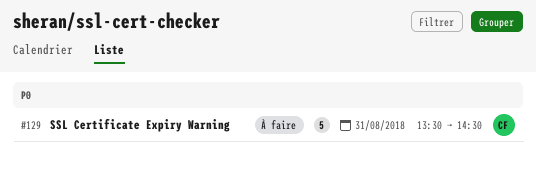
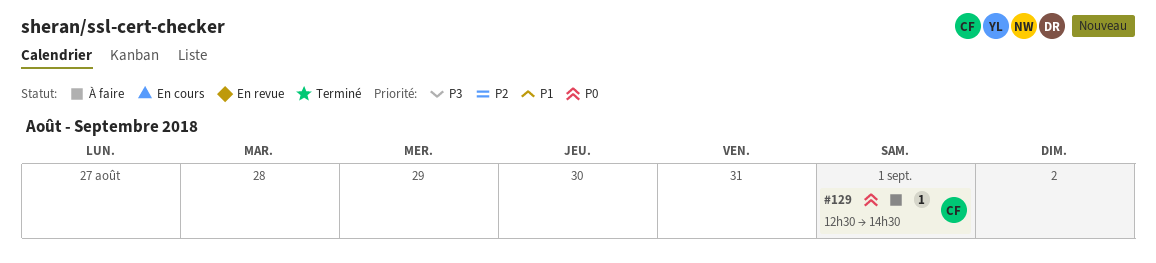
#129, estimate: 5 -> 1
#129, day: Aug 31 -> Sep 1
#129, begins: 13:30 -> 12:30

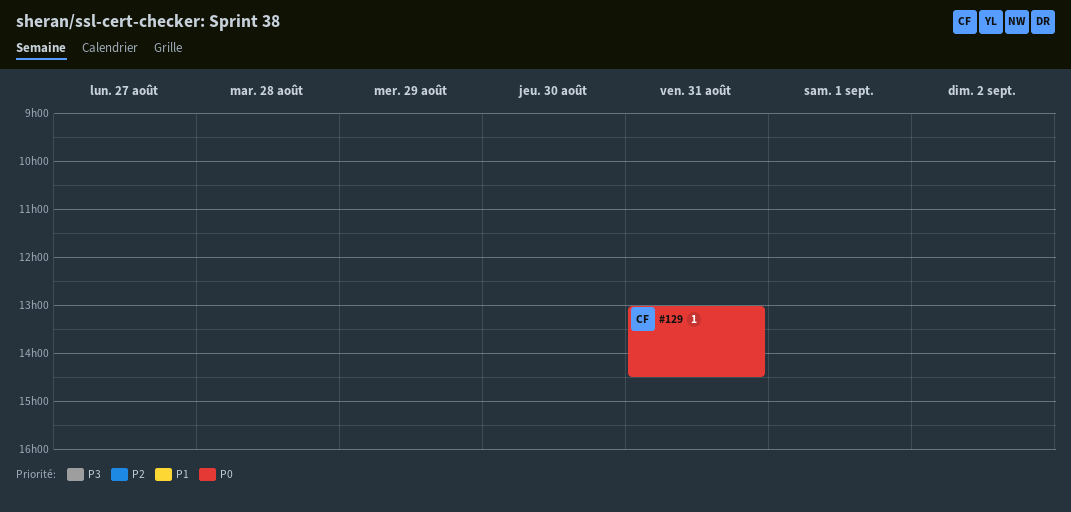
#129, day: Sep 1 -> Aug 31
#129, begins: 12:30 -> 13:00

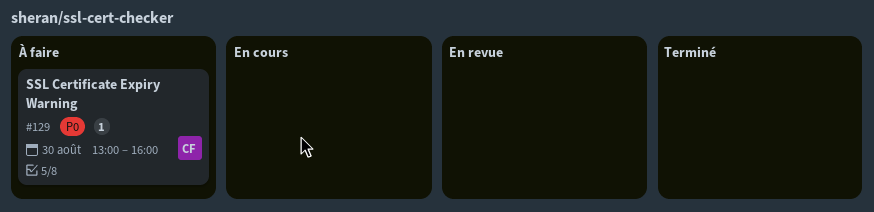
#129, day: Aug 31 -> Aug 30
#129, ends: 14:30 -> 16:00

